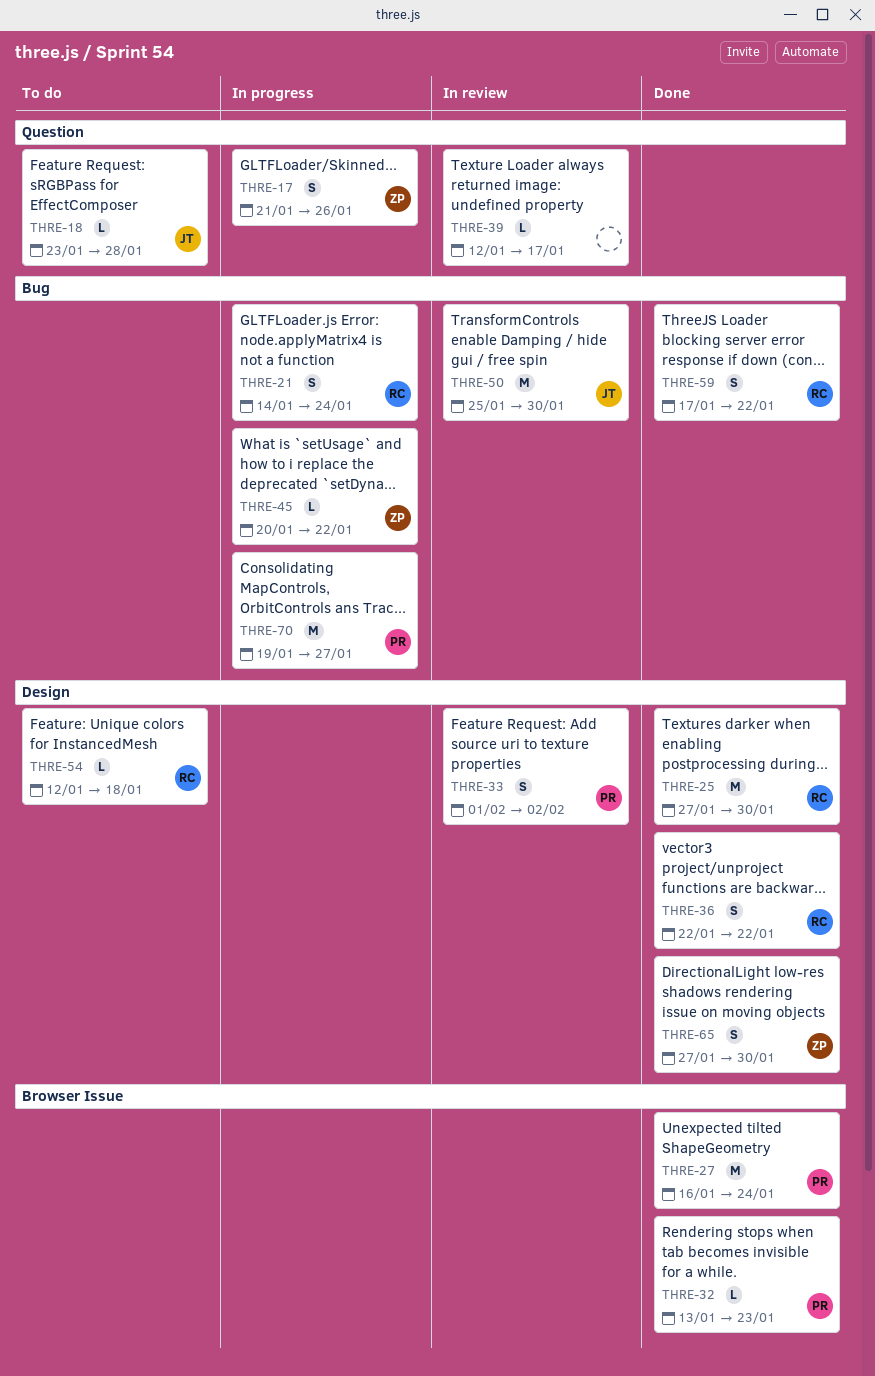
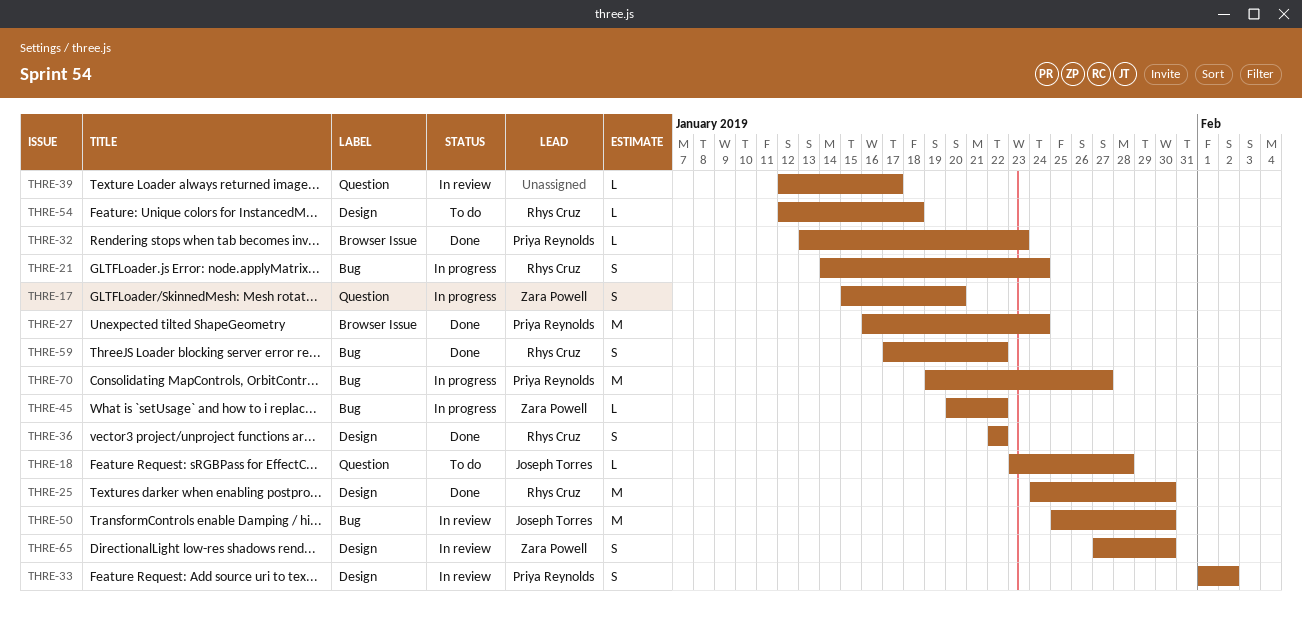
THRE-17, start: Jan 21 -> Jan 15
THRE-17, due: Jan 26 -> Jan 20
THRE-25, start: Jan 27 -> Jan 24
THRE-65, status: Done -> In review

